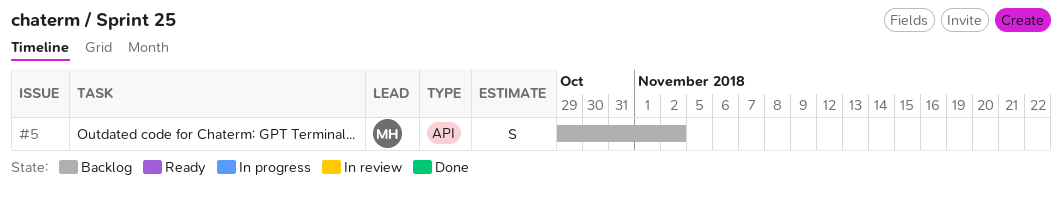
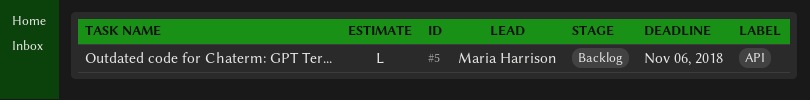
#5, estimate: S -> L
#5, due: Nov 2 -> Nov 6

